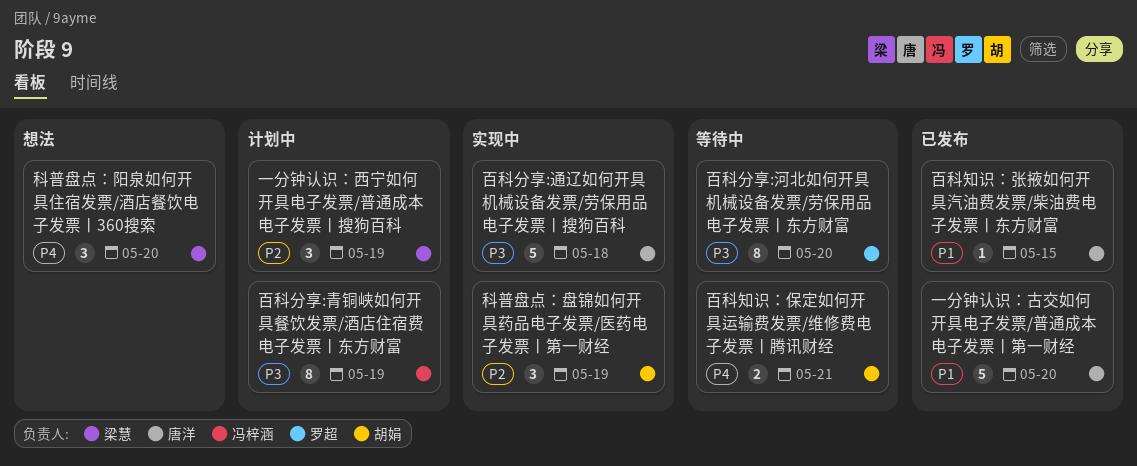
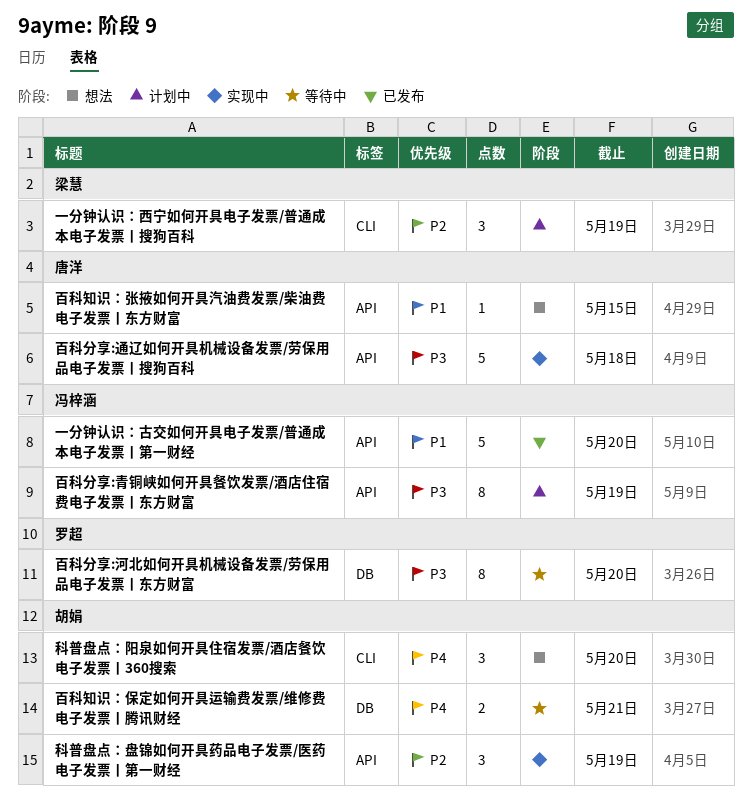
一分钟认识：古交如何开具电子发票/普通成本电子发票丨第一财经, owner: 唐洋 -> 冯梓涵
百科知识：张掖如何开具汽油费发票/柴油费电子发票丨东方财富, status: 已发布 -> 想法
科普盘点：阳泉如何开具住宿发票/酒店餐饮电子发票丨360搜索, owner: 梁慧 -> 胡娟

